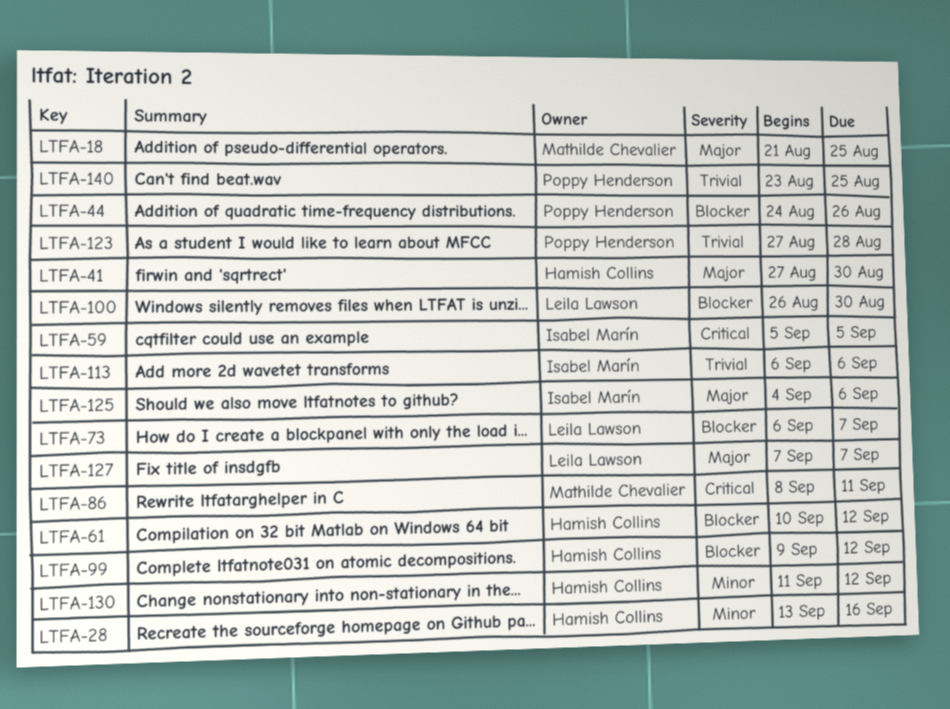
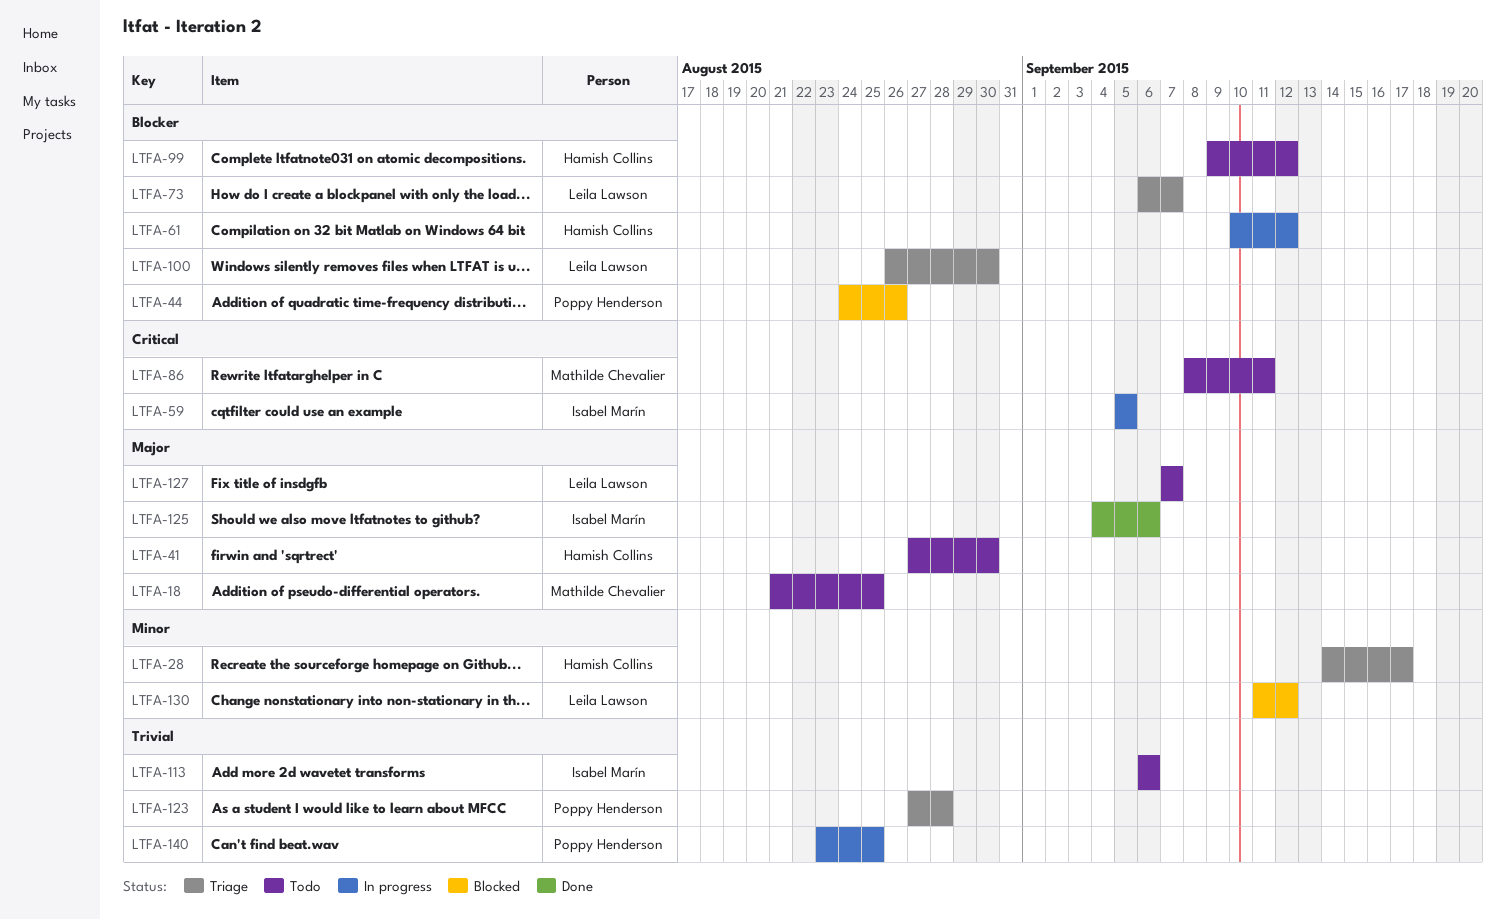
LTFA-28, start: Sep 13 -> Sep 14
LTFA-28, due: Sep 16 -> Sep 17
LTFA-130, owner: Hamish Collins -> Leila Lawson

